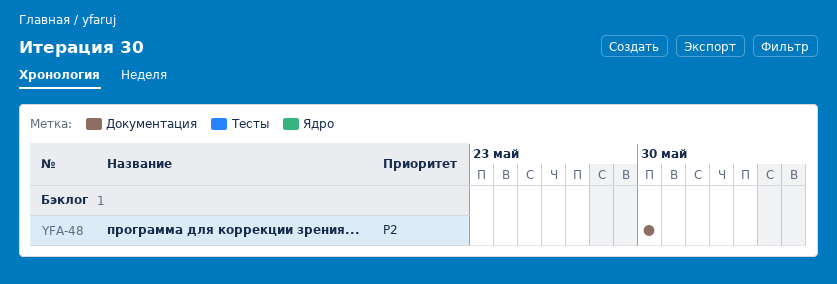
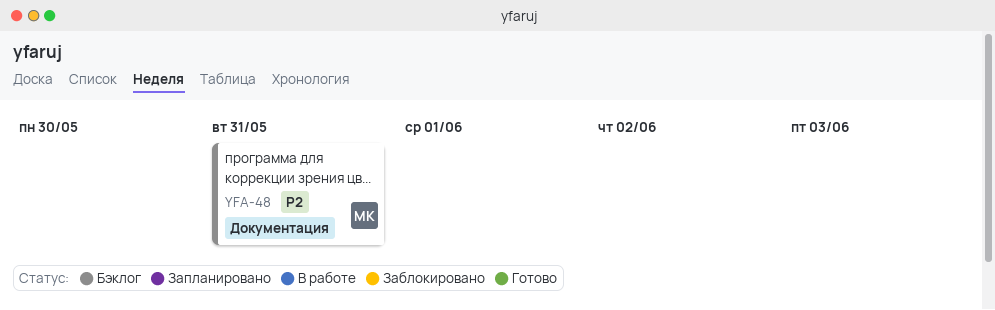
YFA-48, due: May 30 -> May 31

